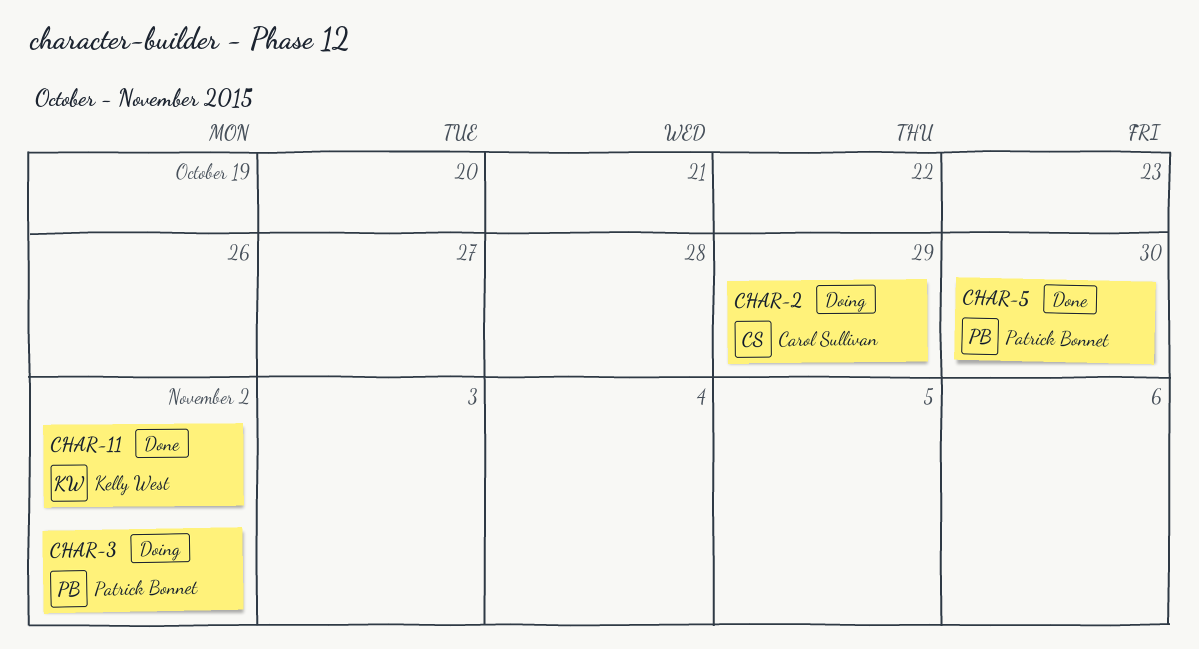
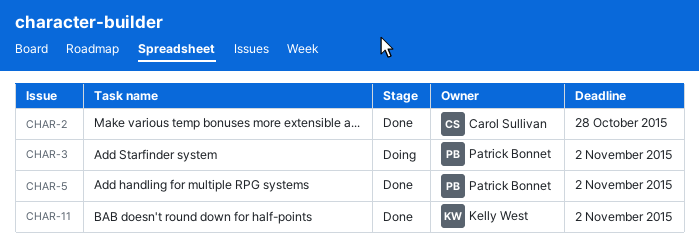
CHAR-2, status: Doing -> Done
CHAR-2, due: Oct 29 -> Oct 28
CHAR-5, due: Oct 30 -> Nov 2

